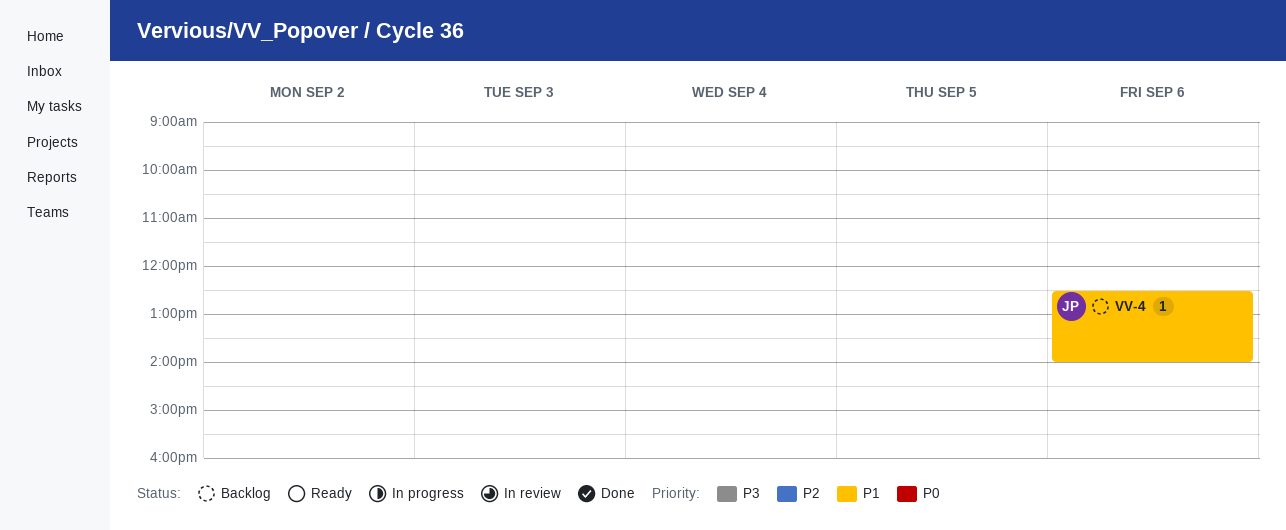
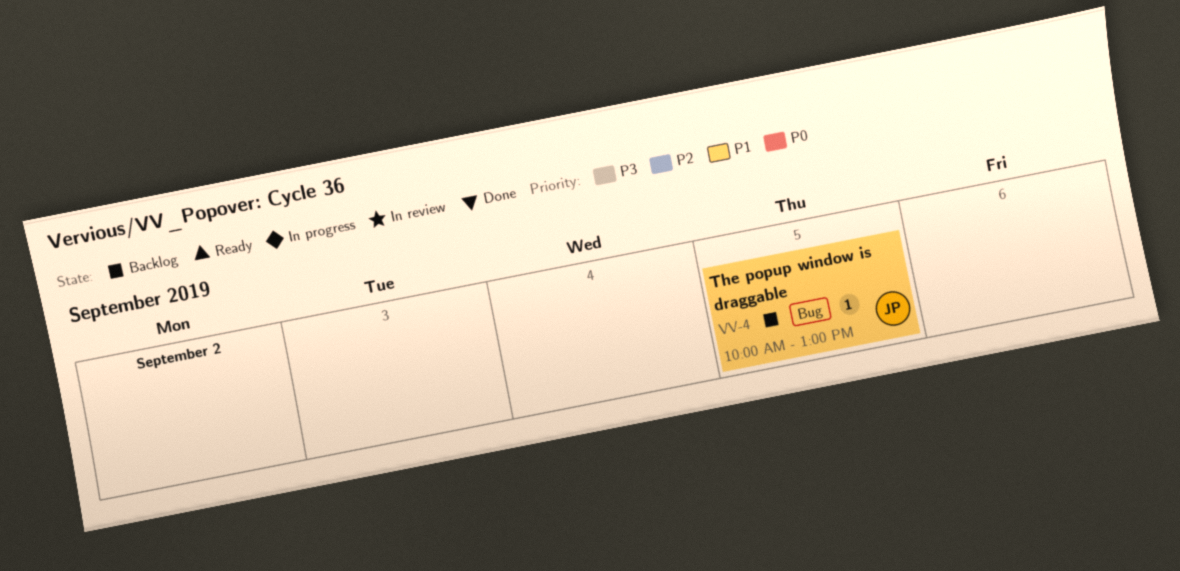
VV-4, day: Sep 6 -> Sep 5
VV-4, begins: 12:30 -> 10:00
VV-4, ends: 14:00 -> 13:00

